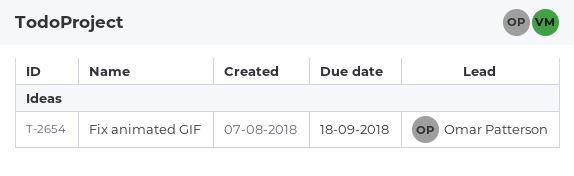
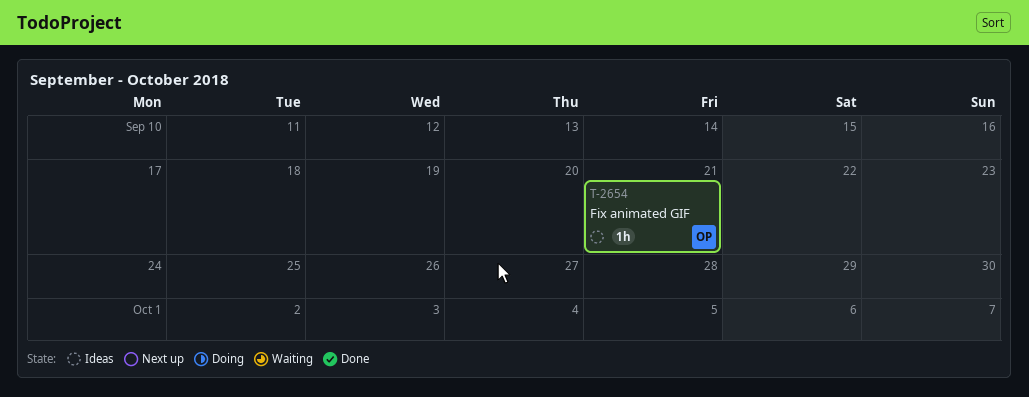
T-2654, due: Sep 18 -> Sep 21

